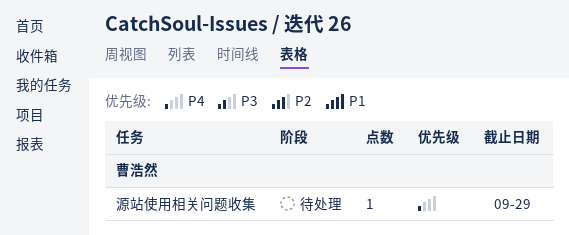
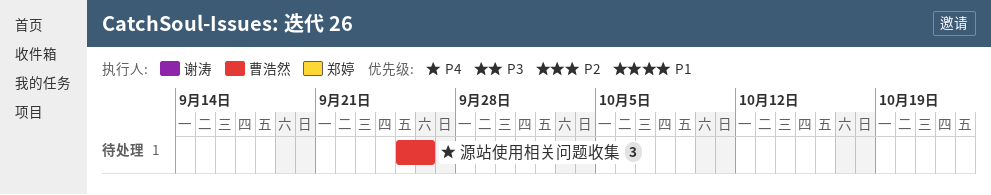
源站使用相关问题收集, estimate: 1 -> 3
源站使用相关问题收集, due: Sep 29 -> Sep 26

